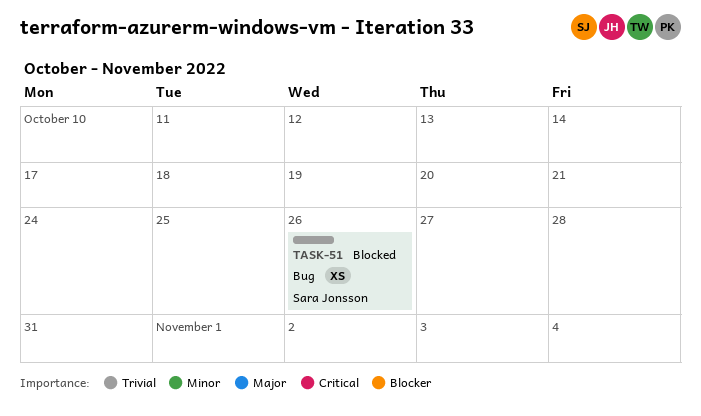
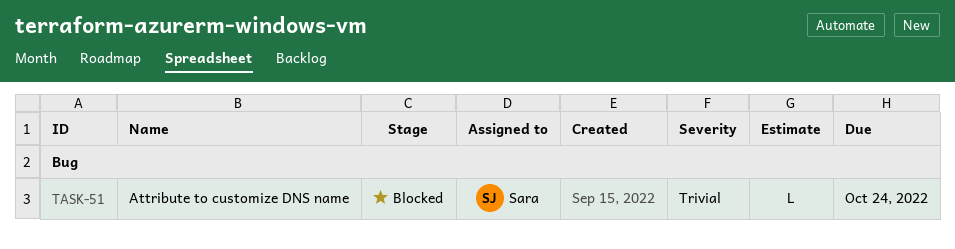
TASK-51, estimate: XS -> L
TASK-51, due: Oct 26 -> Oct 24

